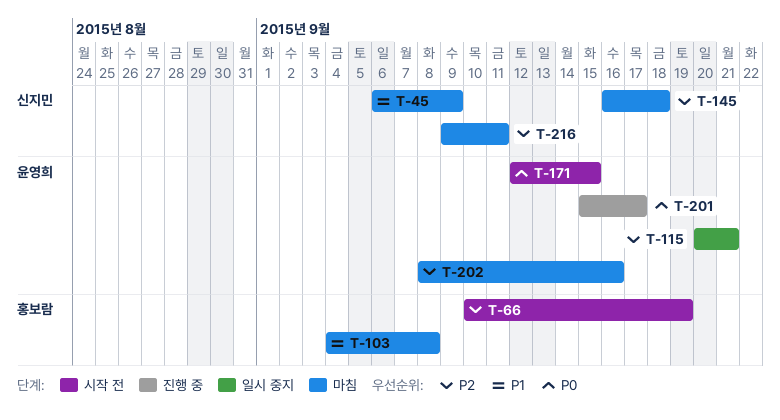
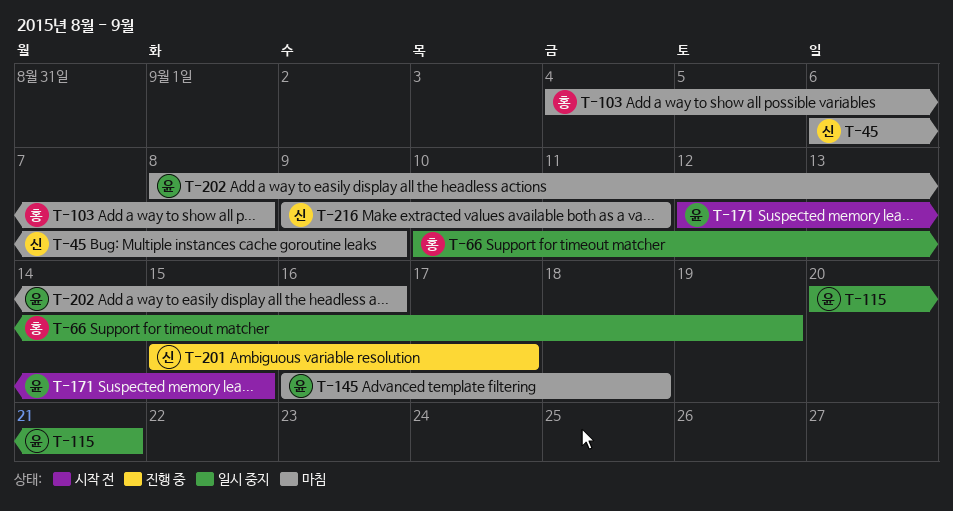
T-66, status: 시작 전 -> 일시 중지
T-145, owner: 신지민 -> 윤영희
T-201, owner: 윤영희 -> 신지민

